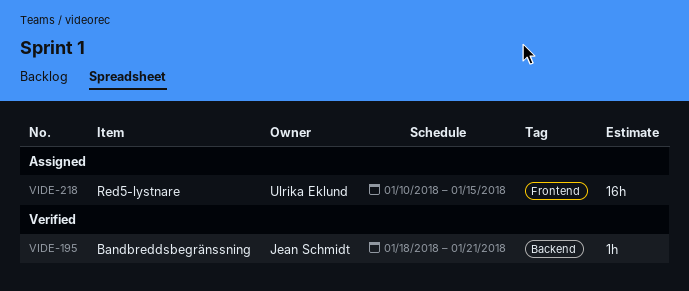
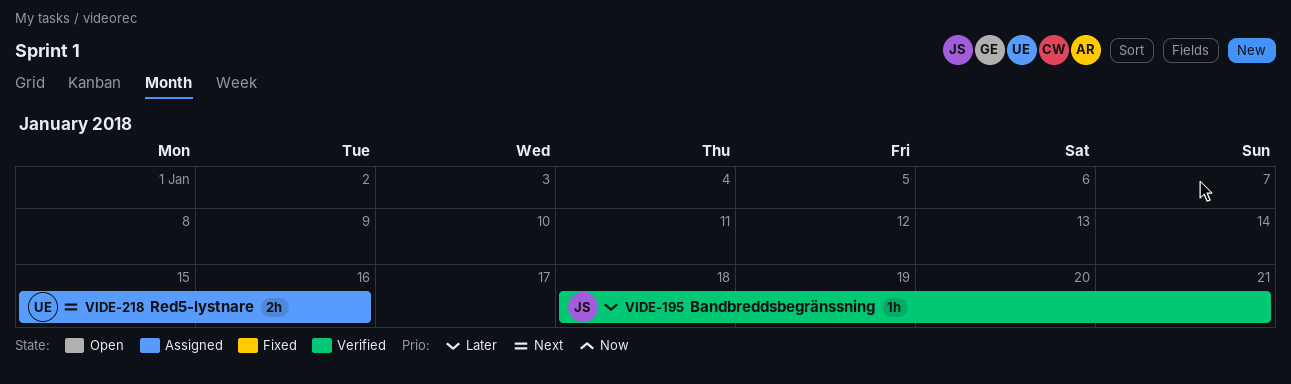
VIDE-218, estimate: 16h -> 2h
VIDE-218, start: Jan 10 -> Jan 15
VIDE-218, due: Jan 15 -> Jan 16

